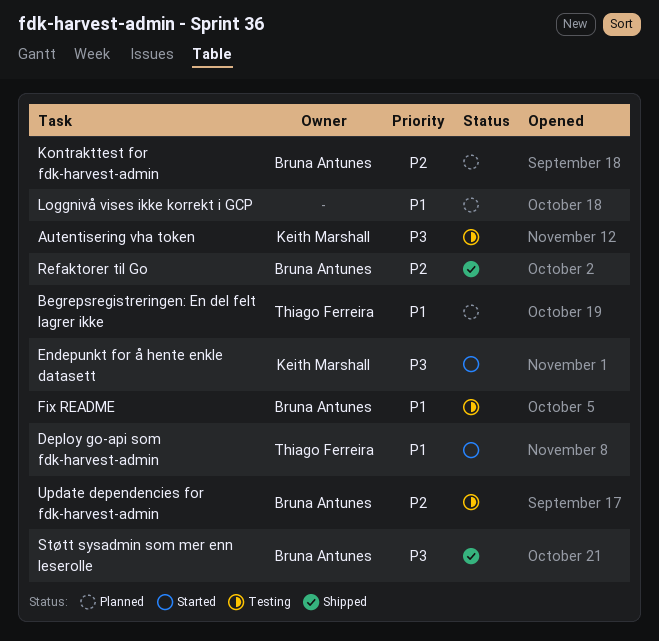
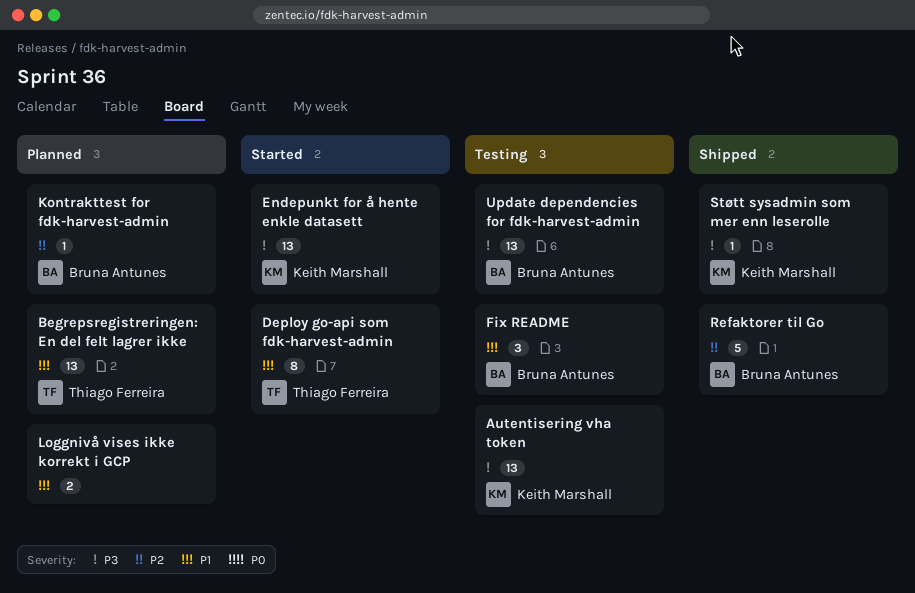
Støtt sysadmin som mer enn leserolle, owner: Bruna Antunes -> Keith Marshall
Update dependencies for fdk-harvest-admin, priority: P2 -> P3

